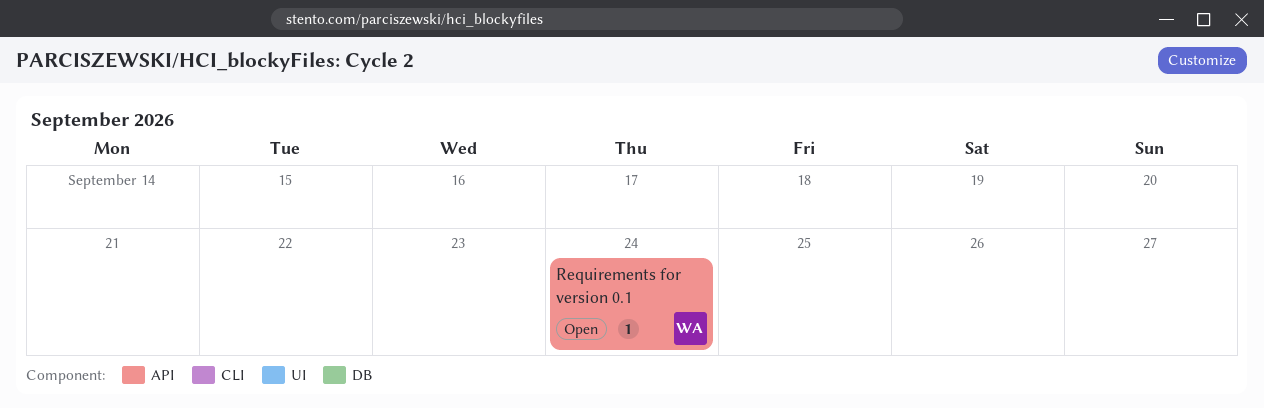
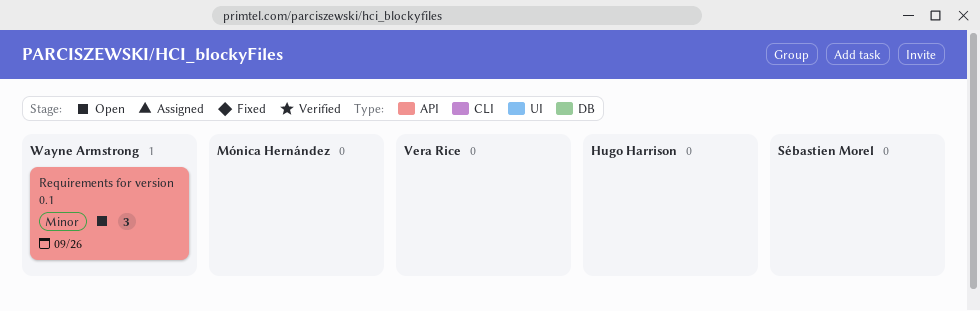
Requirements for version 0.1, estimate: 1 -> 3
Requirements for version 0.1, due: Sep 24 -> Sep 26

